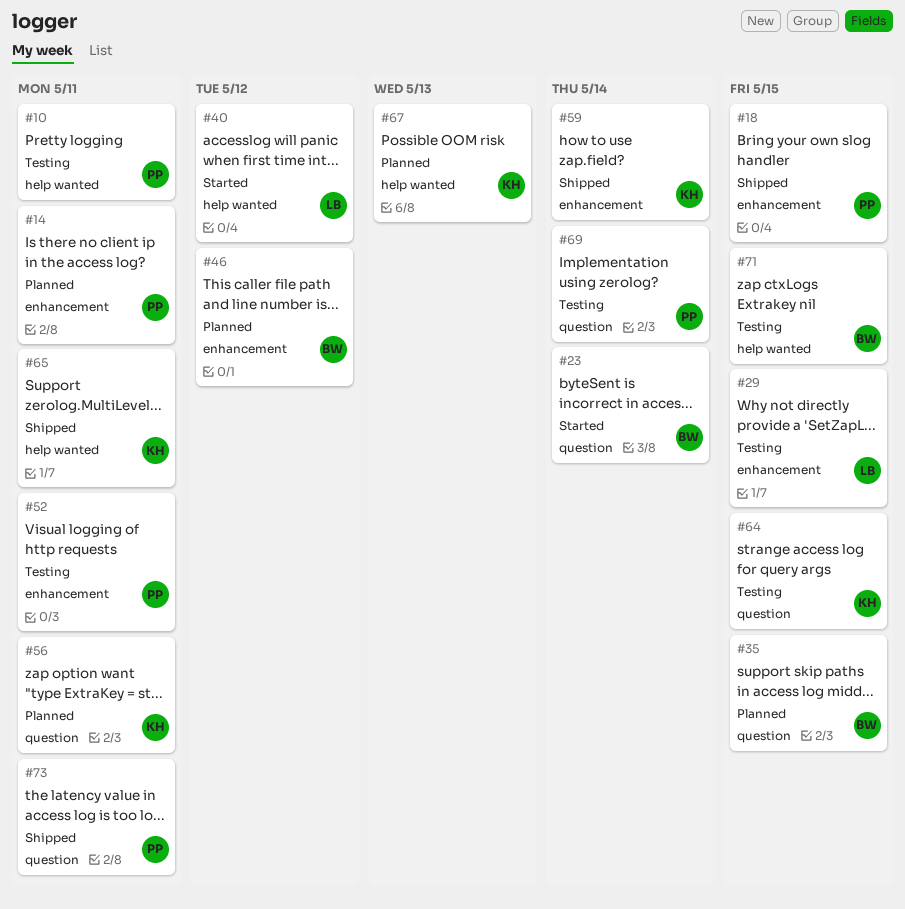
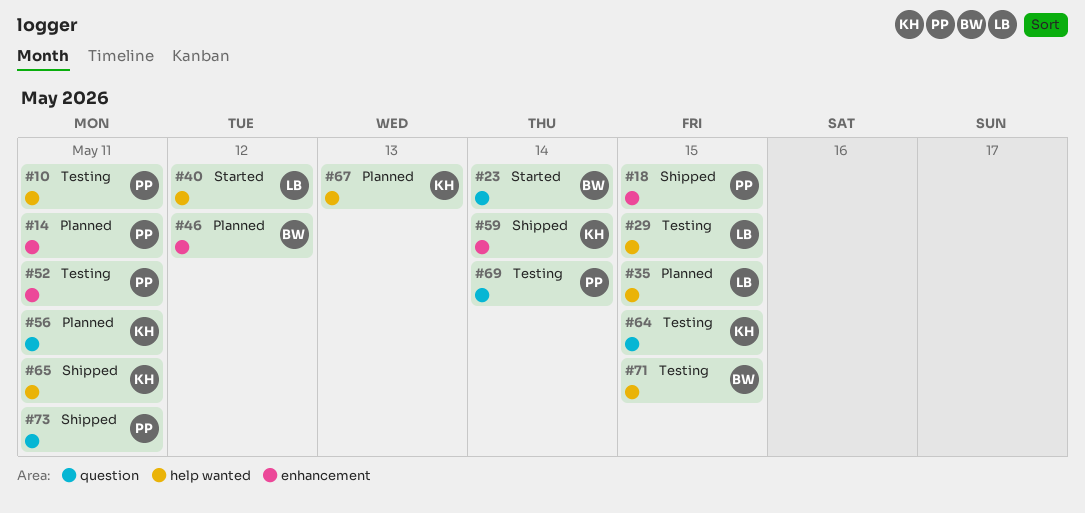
#29, label: enhancement -> help wanted
#35, owner: BW -> LB
#35, label: question -> help wanted

